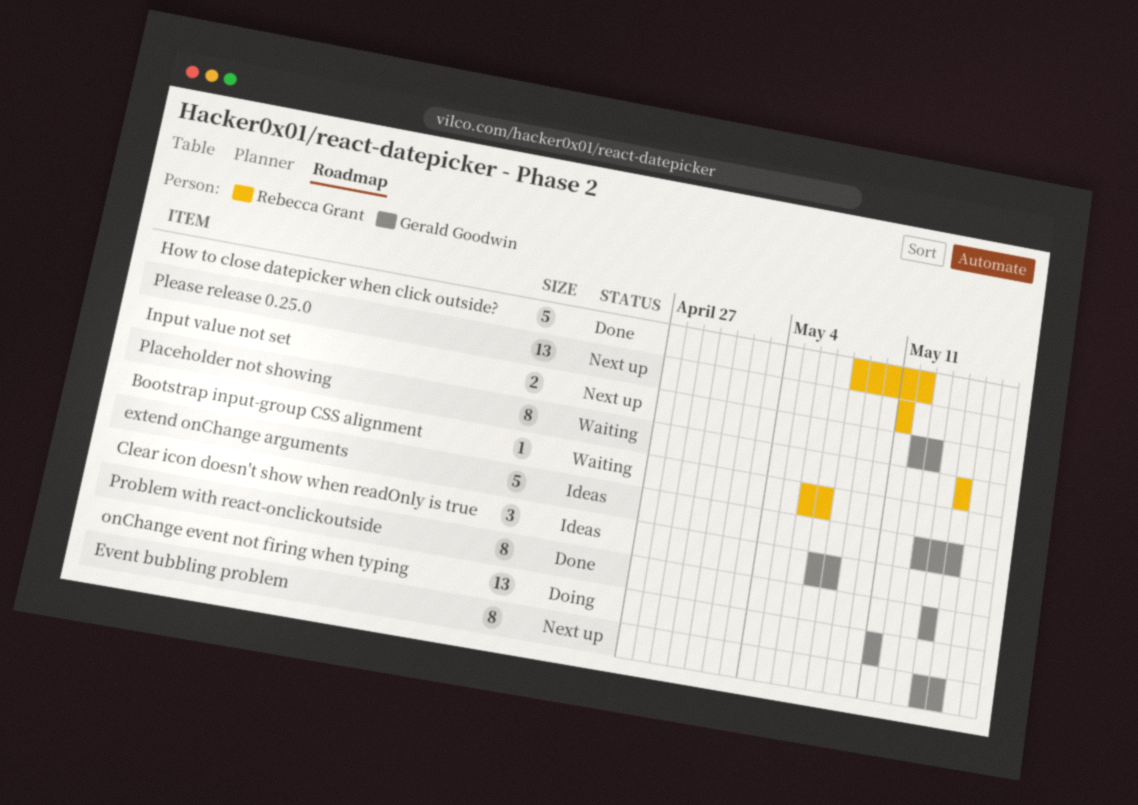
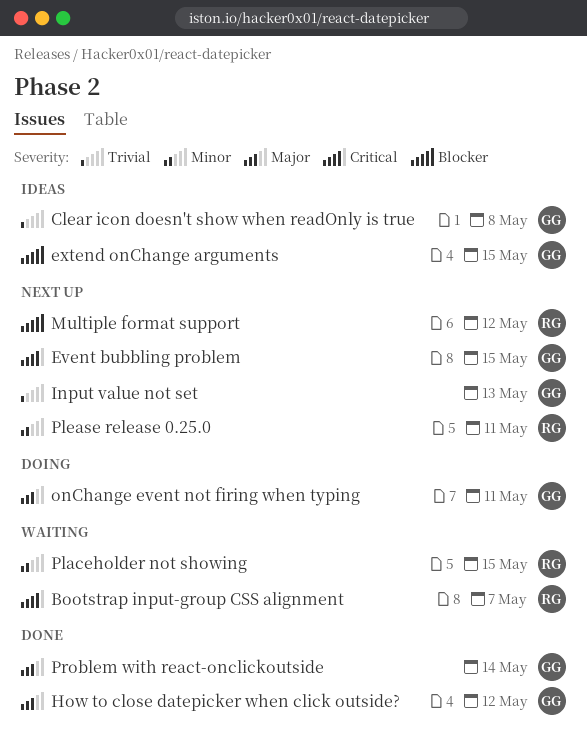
How to close datepicker when click outside?, owner: Rebecca Grant -> Gerald Goodwin
Multiple format support: none -> present

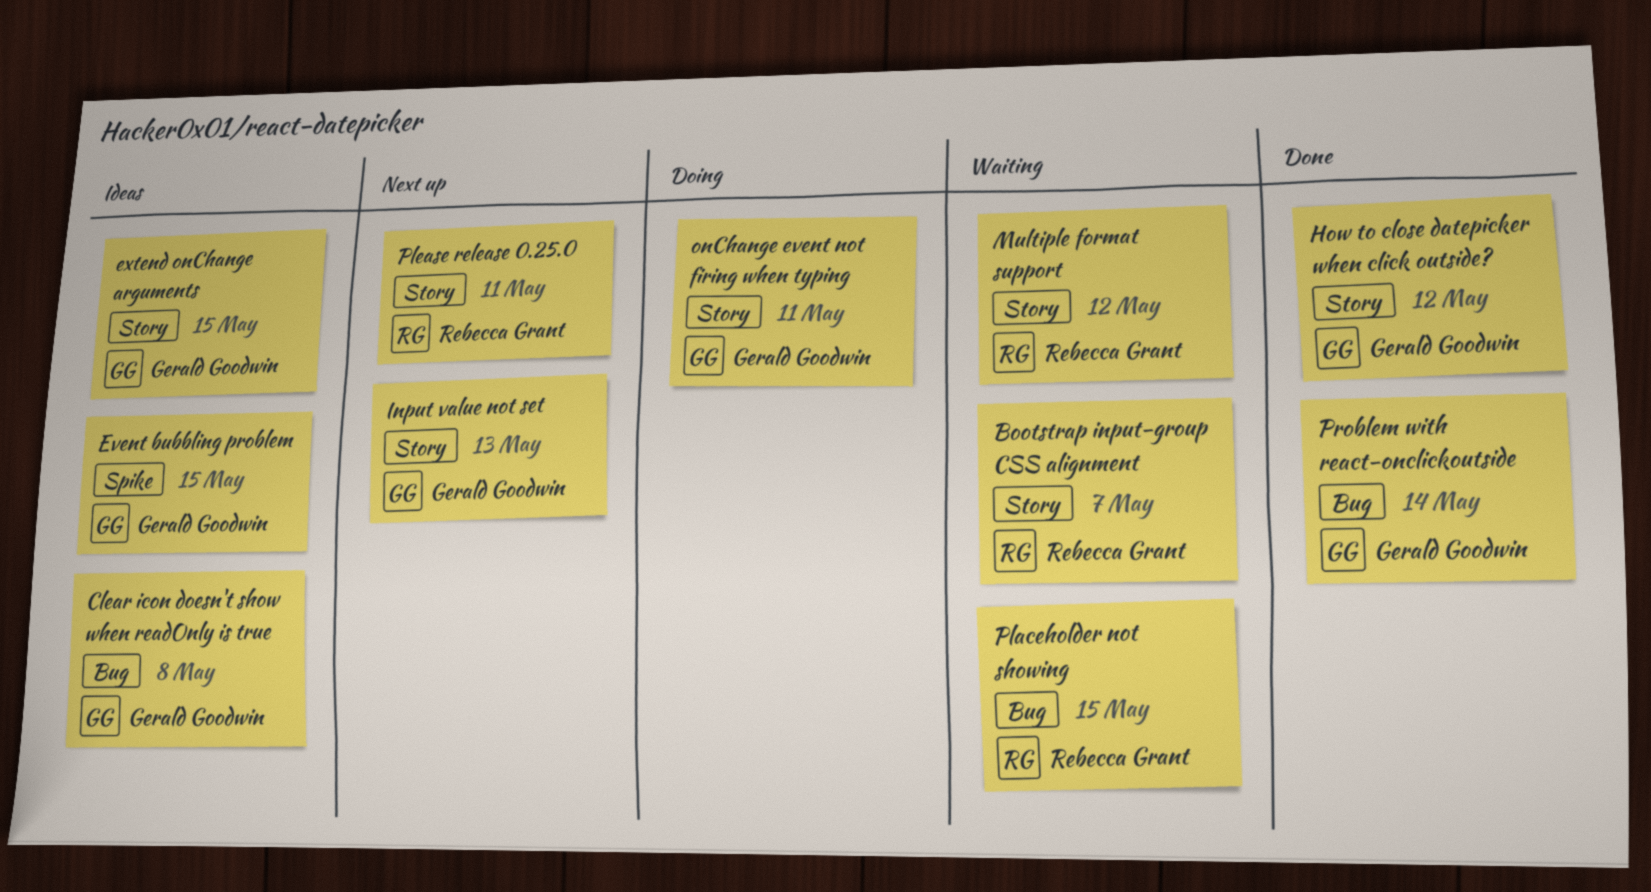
Event bubbling problem, status: Next up -> Ideas
Multiple format support, status: Next up -> Waiting

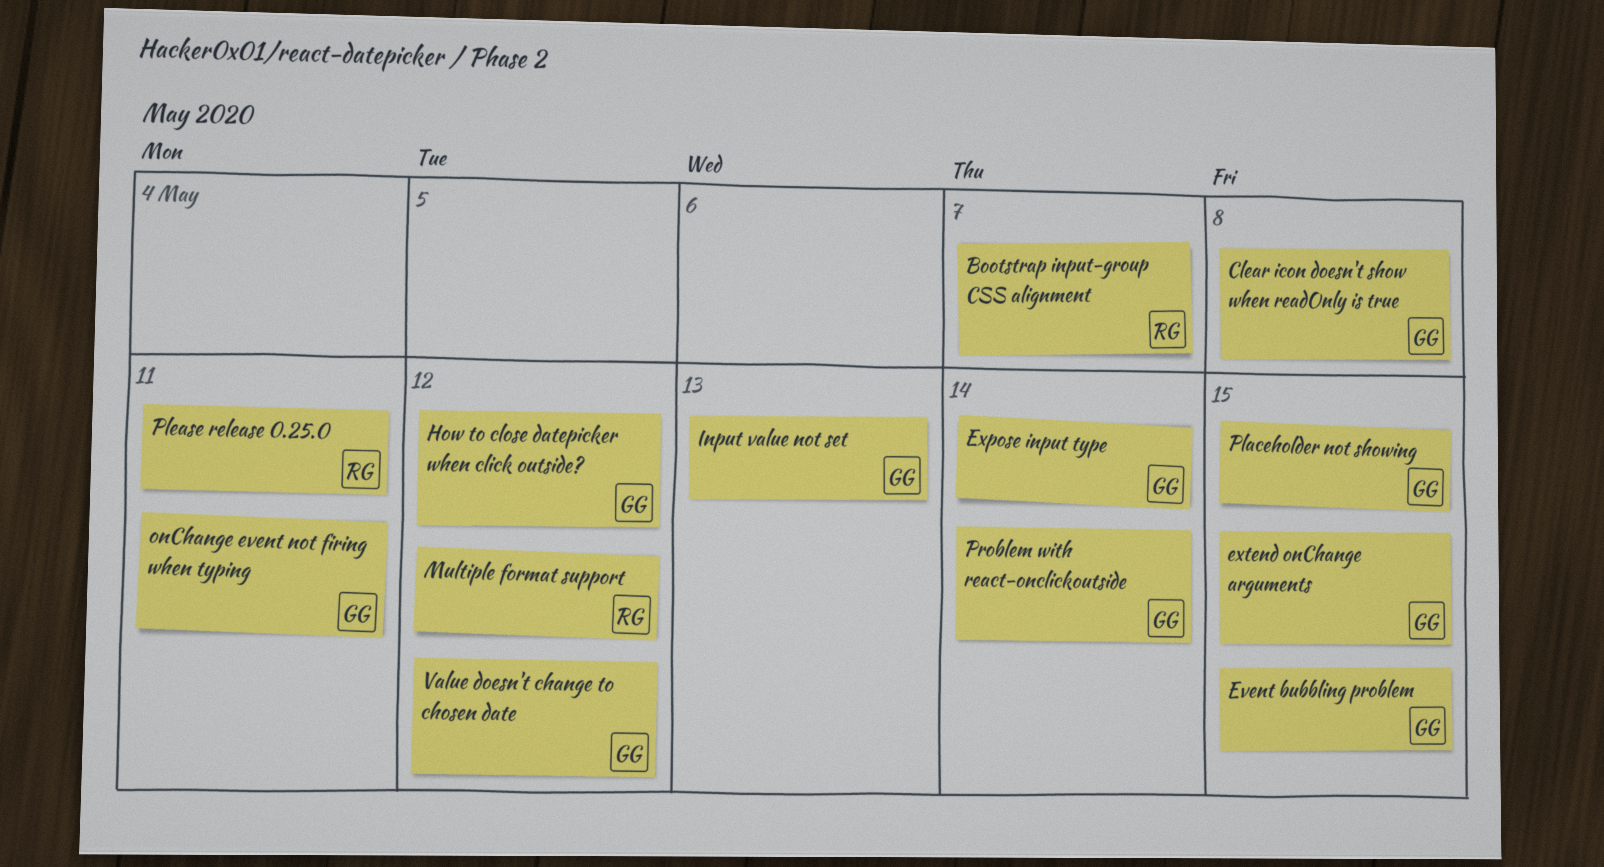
Expose input type: none -> present
Placeholder not showing, owner: Rebecca Grant -> Gerald Goodwin
Value doesn't change to chosen date: none -> present

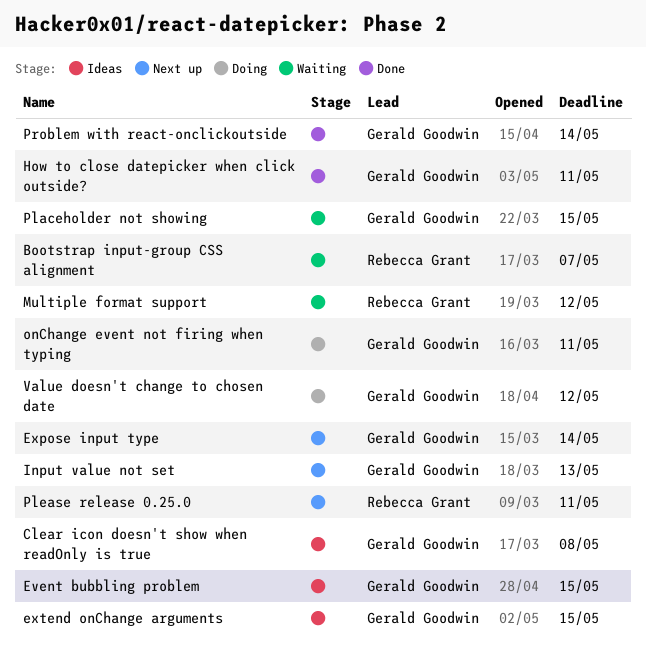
How to close datepicker when click outside?, due: May 12 -> May 11

